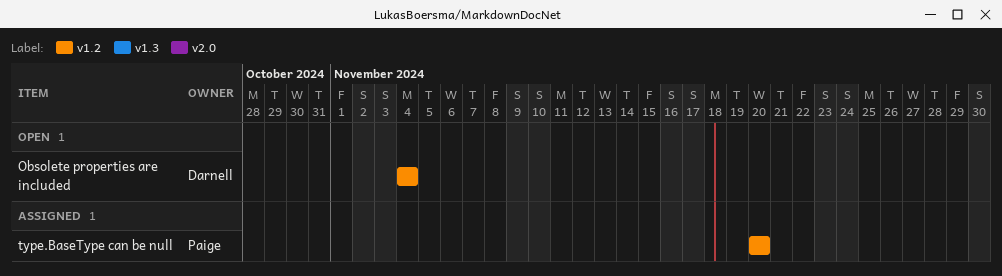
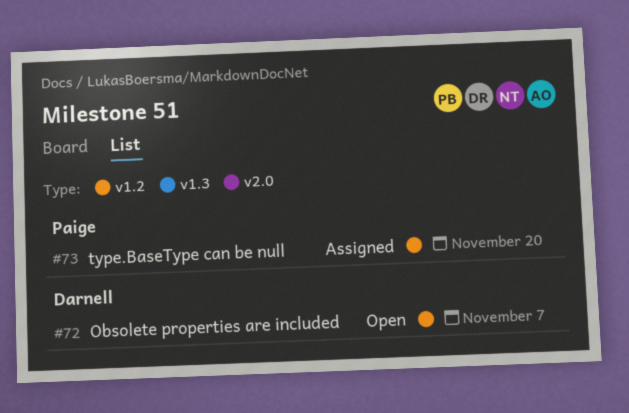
Obsolete properties are included, due: Nov 4 -> Nov 7

